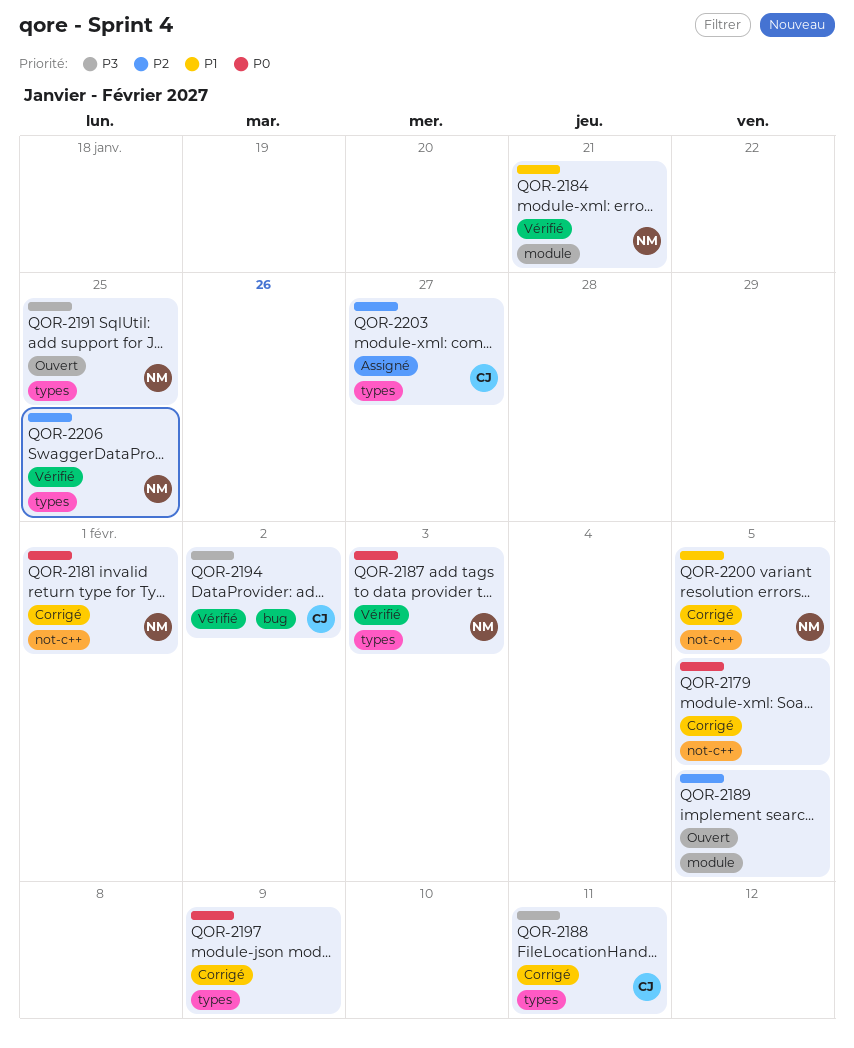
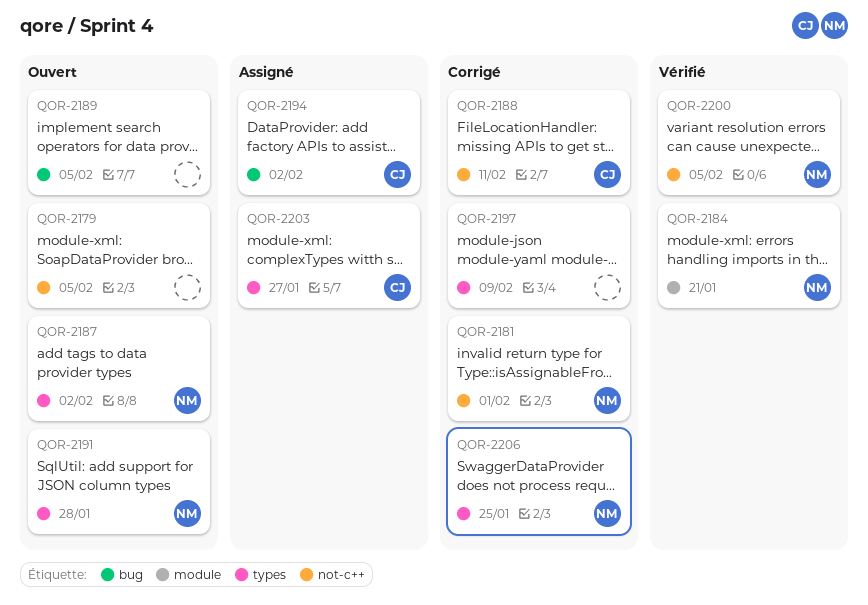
QOR-2179, status: Corrigé -> Ouvert
QOR-2187, status: Vérifié -> Ouvert
QOR-2187, due: Feb 3 -> Feb 2
QOR-2188, label: types -> not-c++
QOR-2189, label: module -> bug
QOR-2191, due: Jan 25 -> Jan 28
QOR-2194, status: Vérifié -> Assigné
QOR-2200, status: Corrigé -> Vérifié
QOR-2206, status: Vérifié -> Corrigé

